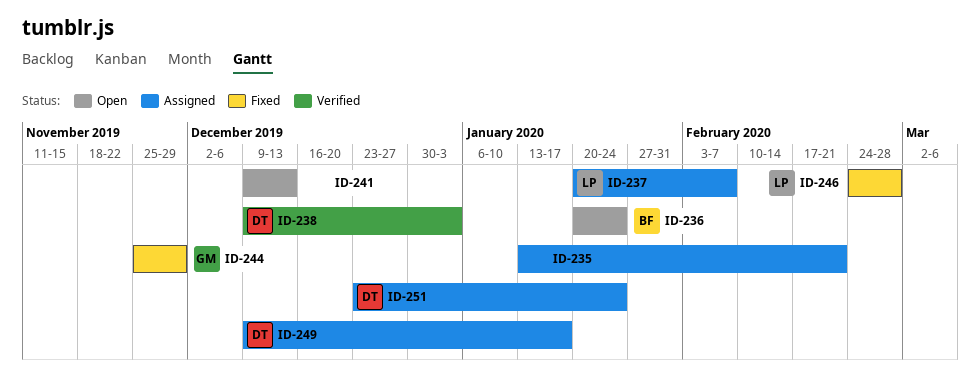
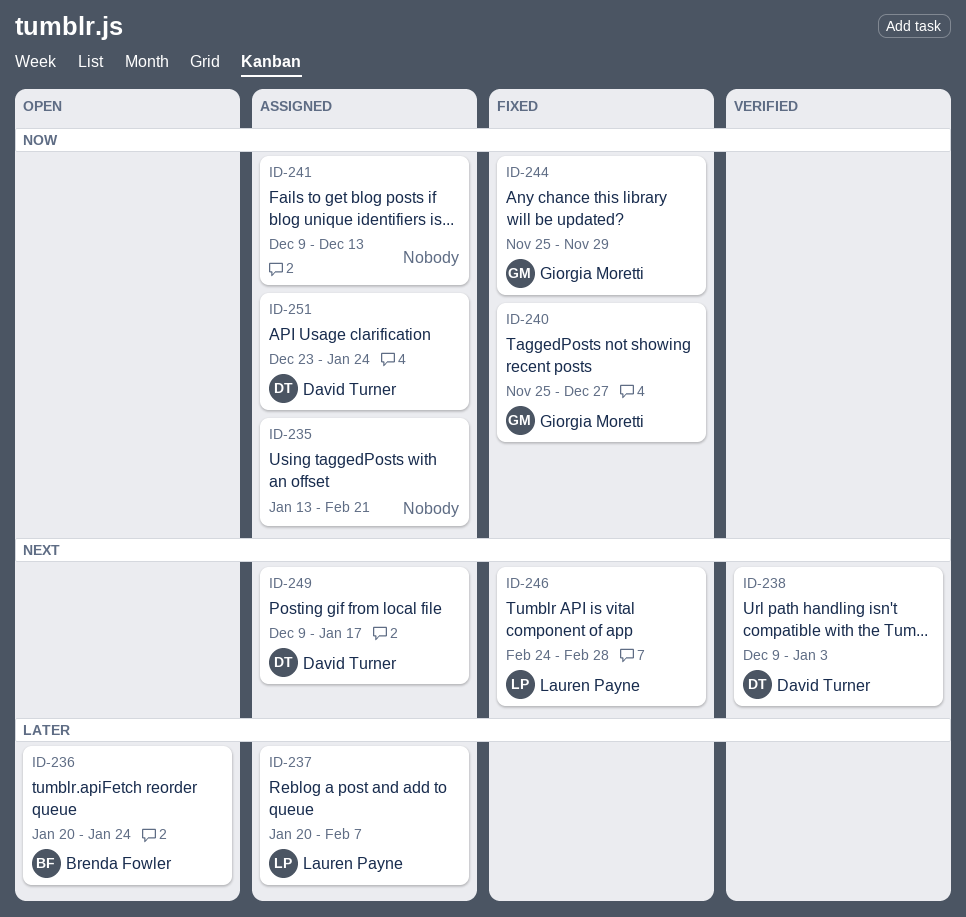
ID-240: none -> present
ID-241, status: Open -> Assigned

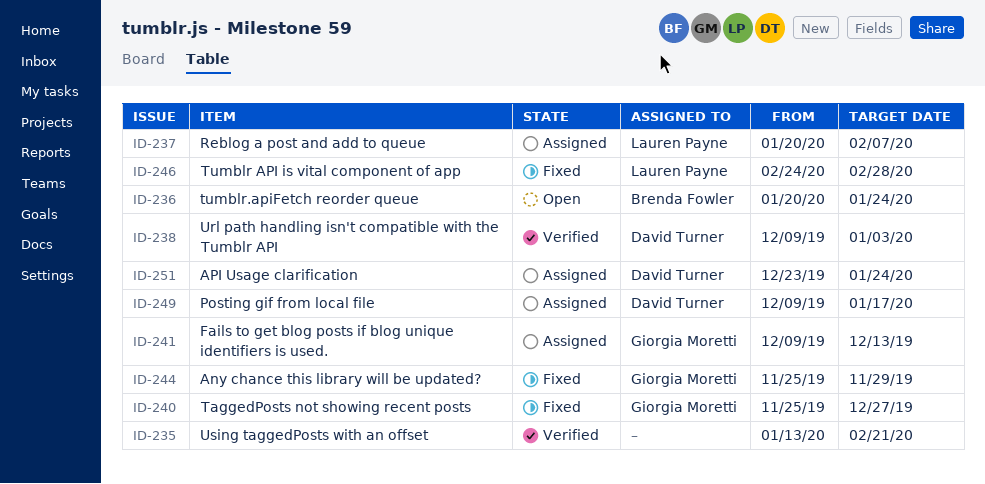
ID-235, status: Assigned -> Verified
ID-241, owner: none -> Giorgia Moretti

